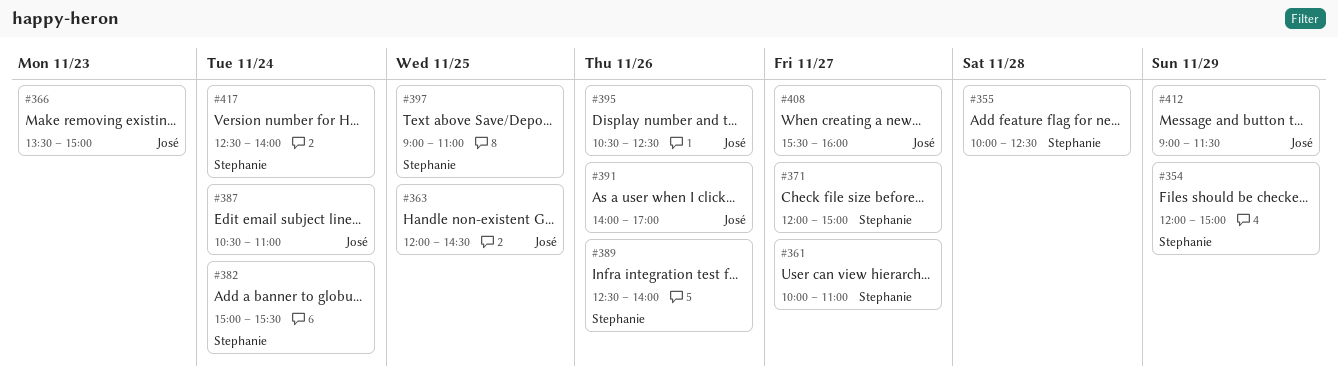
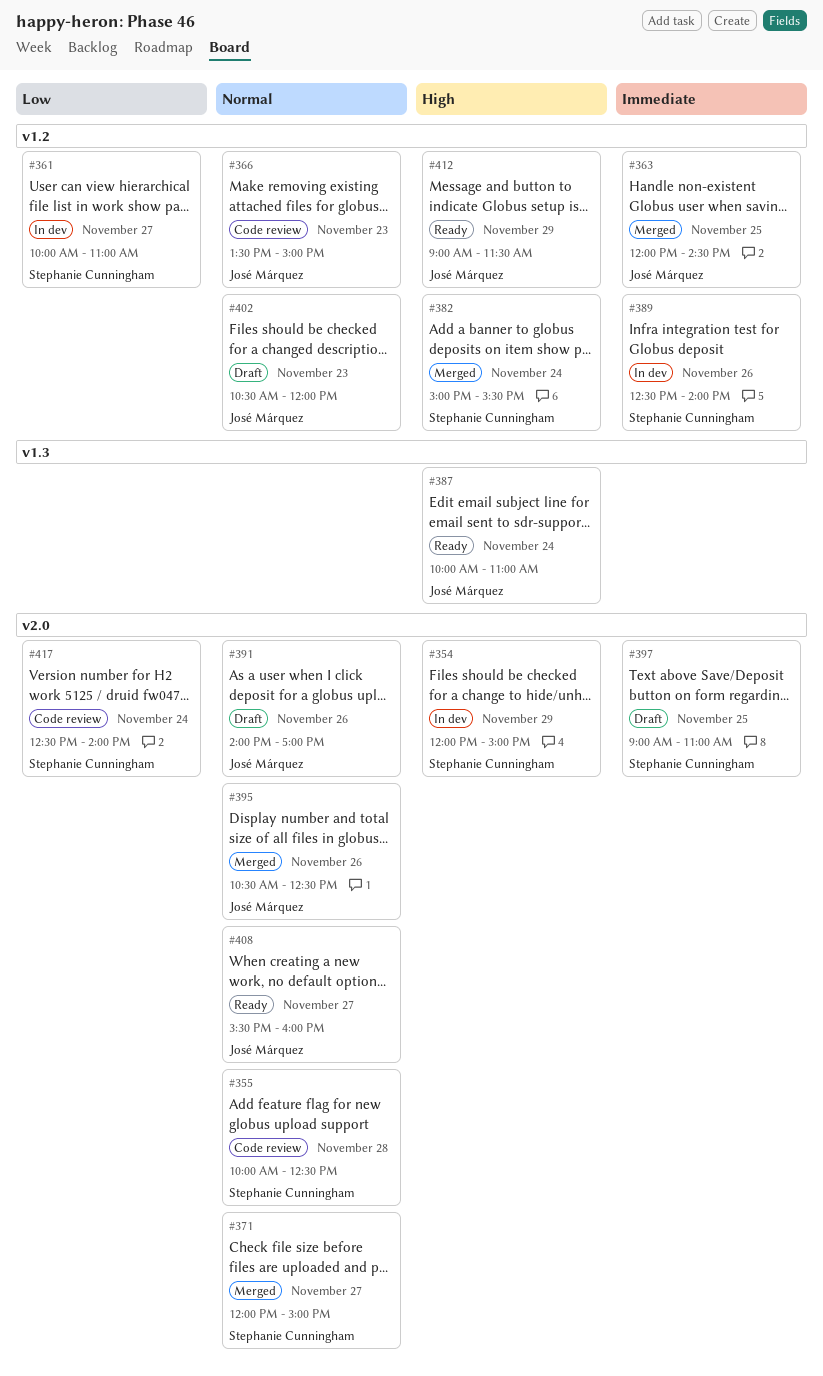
#387, begins: 10:30 -> 10:00
#402: none -> present

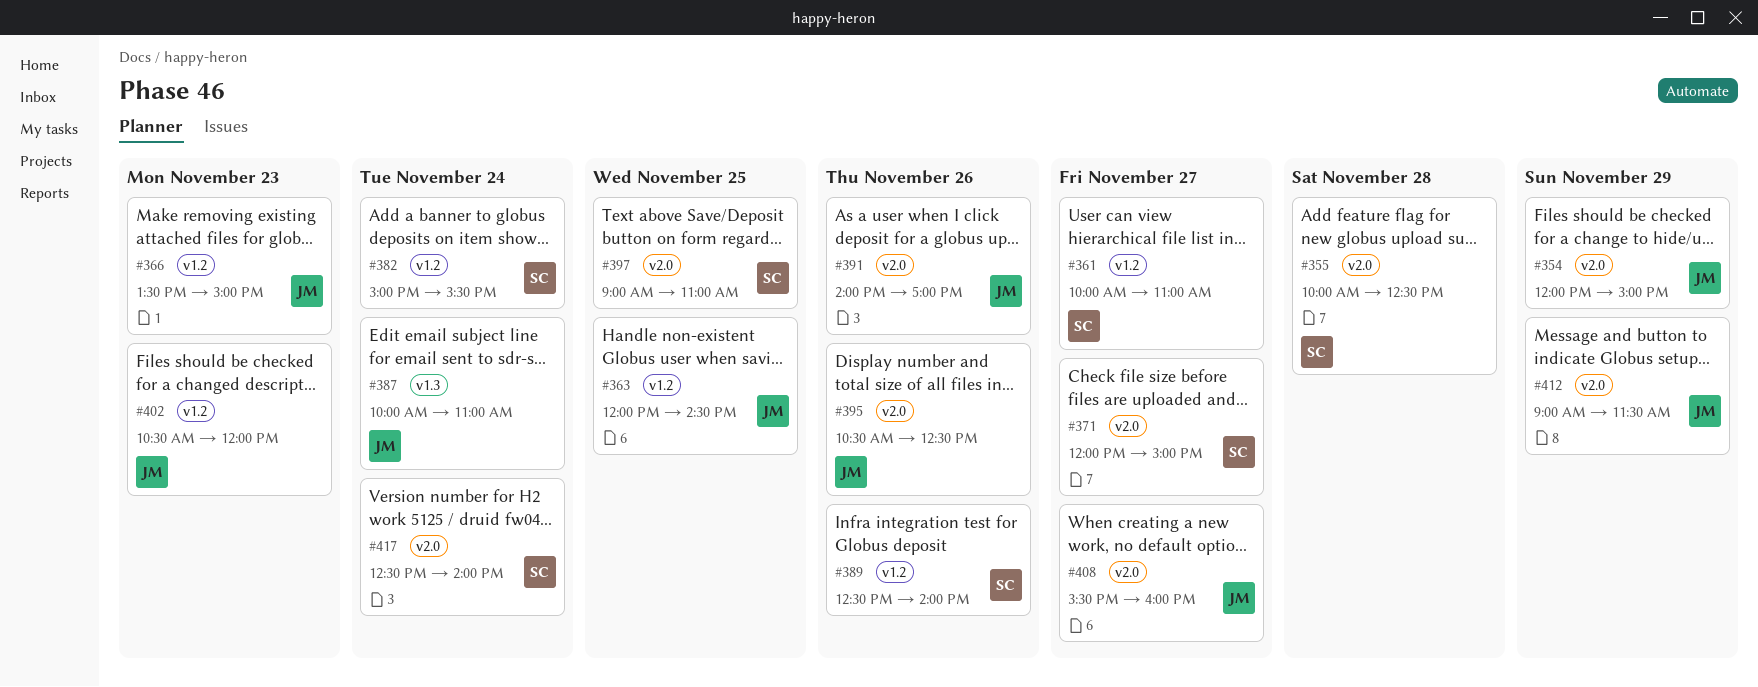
#354, owner: Stephanie Cunningham -> José Márquez
#412, label: v1.2 -> v2.0

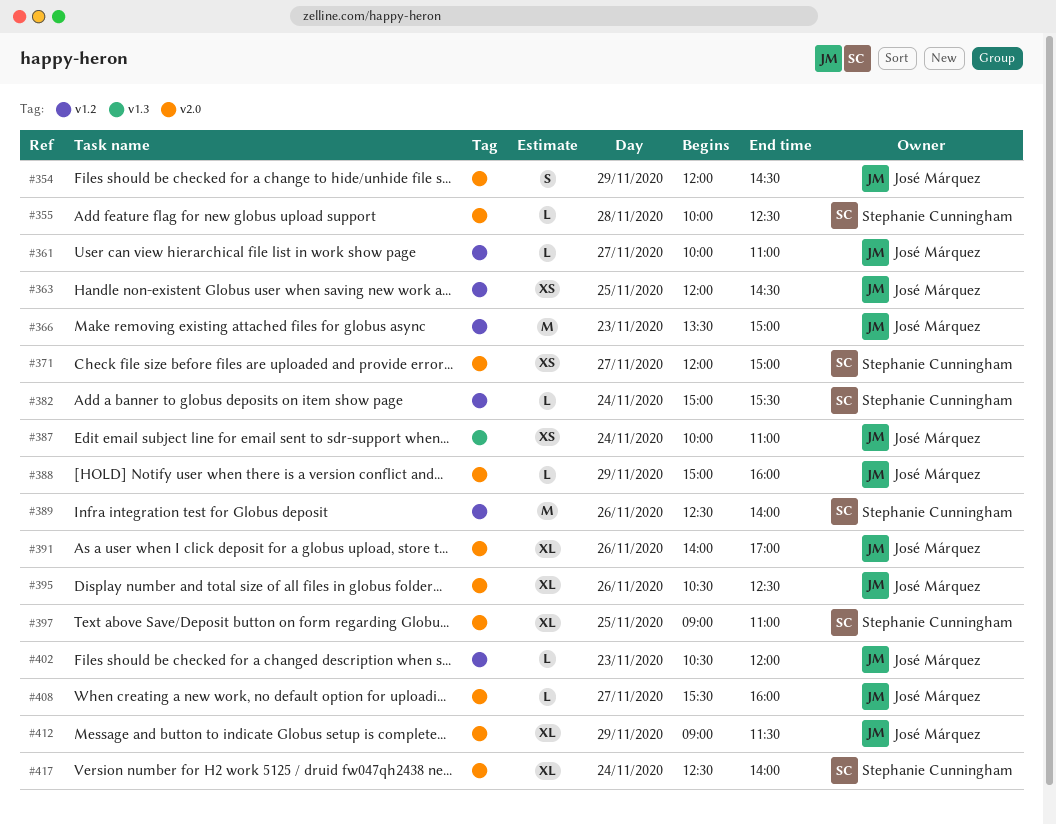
#354, ends: 15:00 -> 14:30
#361, owner: Stephanie Cunningham -> José Márquez
#388: none -> present

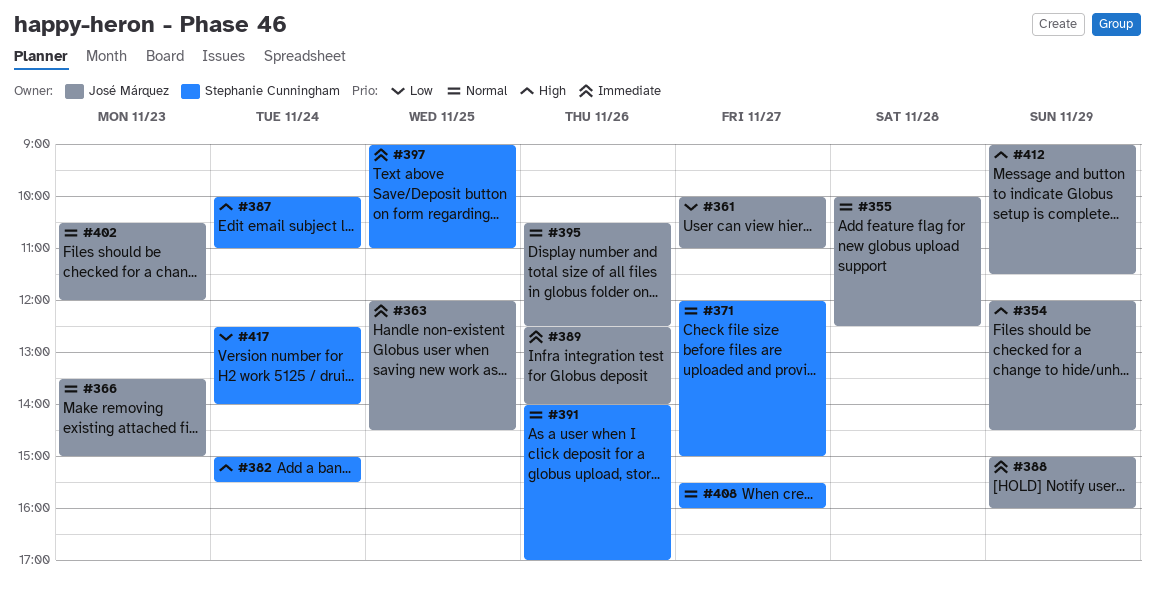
#355, owner: Stephanie Cunningham -> José Márquez
#387, owner: José Márquez -> Stephanie Cunningham
#389, owner: Stephanie Cunningham -> José Márquez
#391, owner: José Márquez -> Stephanie Cunningham
#408, owner: José Márquez -> Stephanie Cunningham

